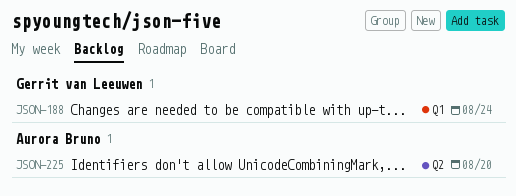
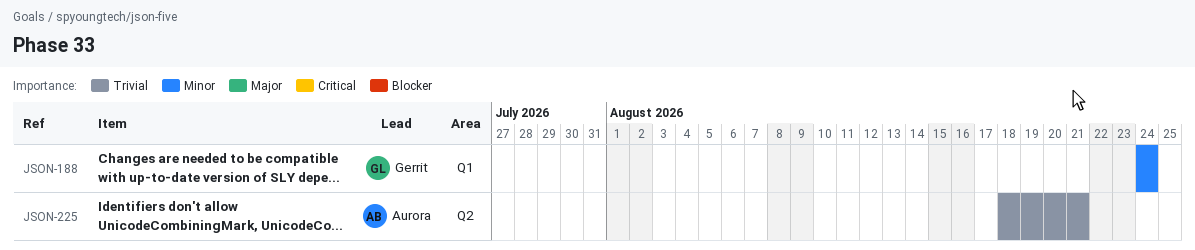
JSON-225, due: Aug 20 -> Aug 21

